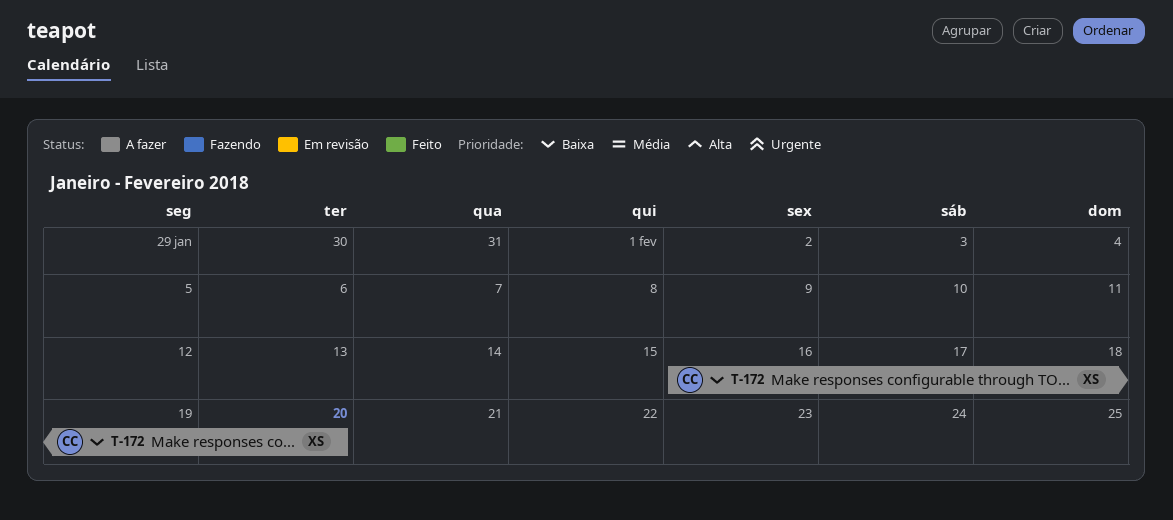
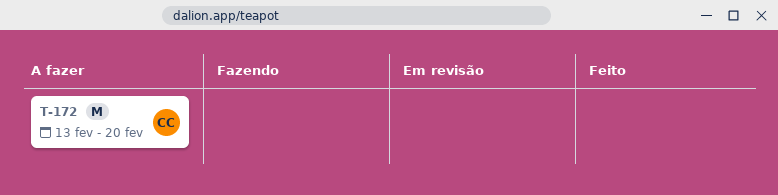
T-172, estimate: XS -> M
T-172, start: Feb 16 -> Feb 13

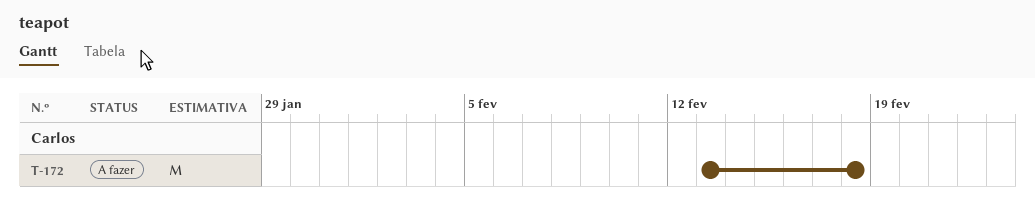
T-172, due: Feb 20 -> Feb 18

